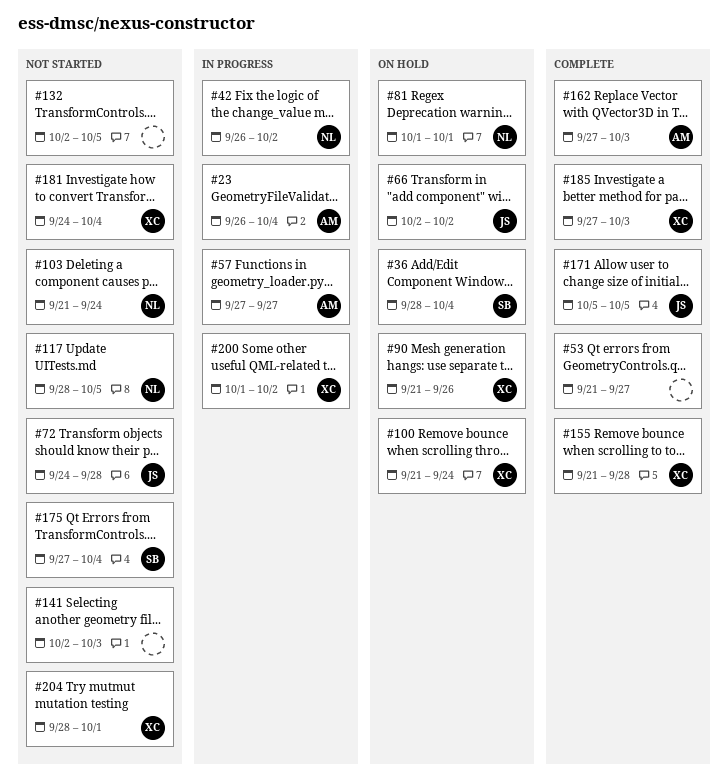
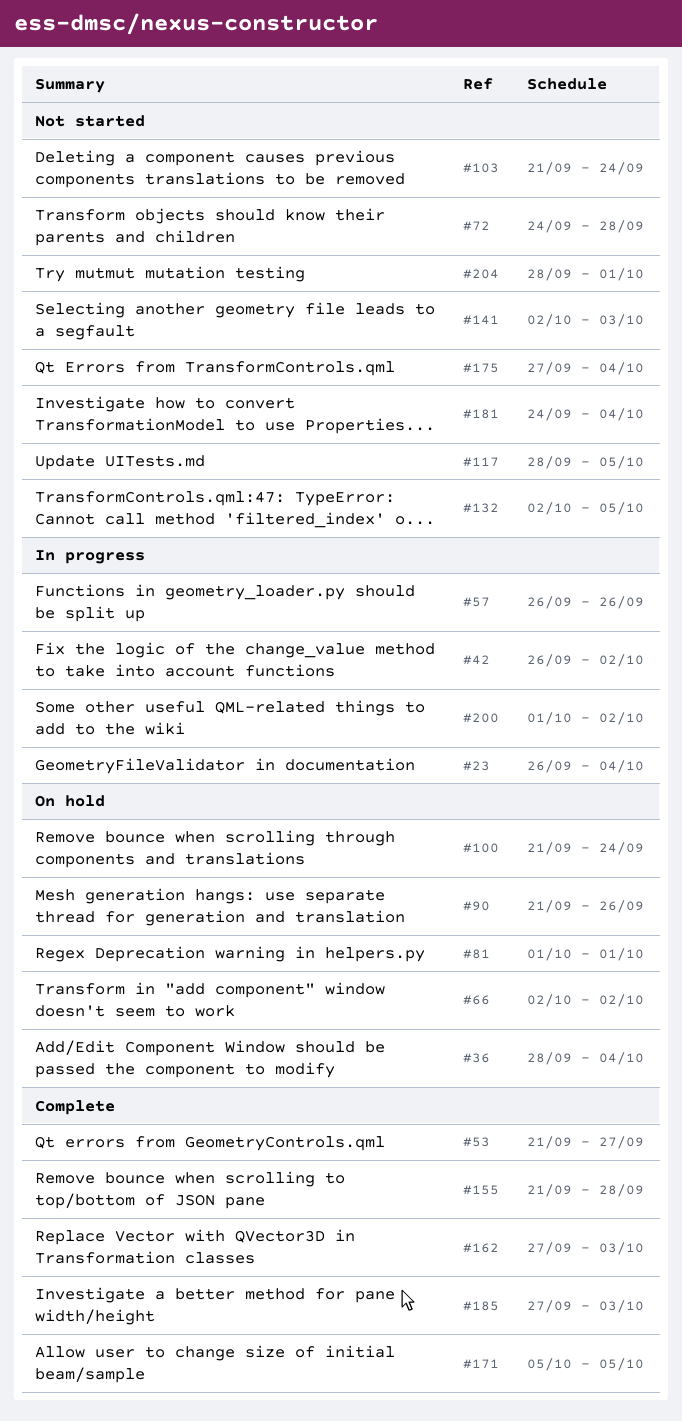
#57, start: Sep 27 -> Sep 26
#57, due: Sep 27 -> Sep 26

